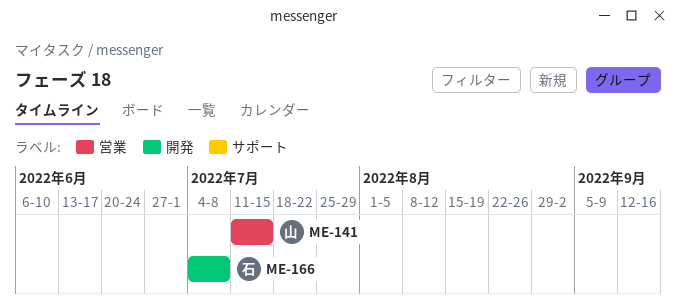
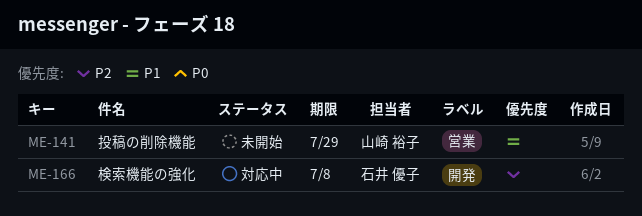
ME-141, due: Jul 15 -> Jul 29

